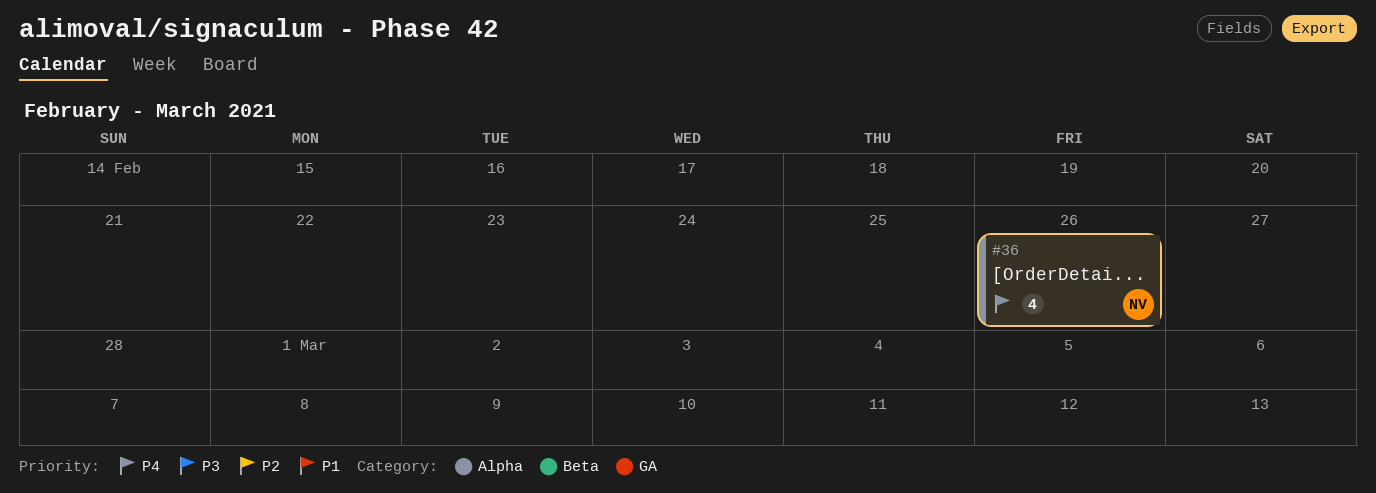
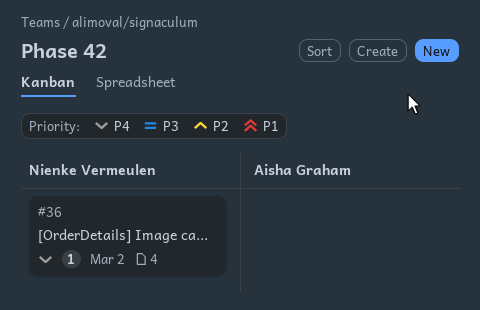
#36, estimate: 4 -> 1
#36, due: Feb 26 -> Mar 2

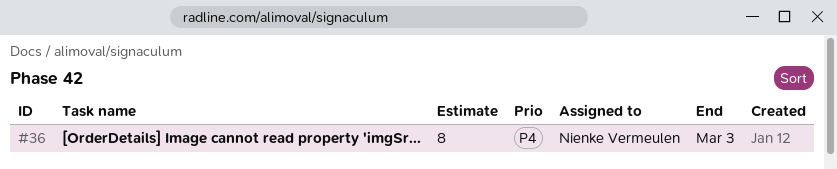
#36, estimate: 1 -> 8
#36, due: Mar 2 -> Mar 3

